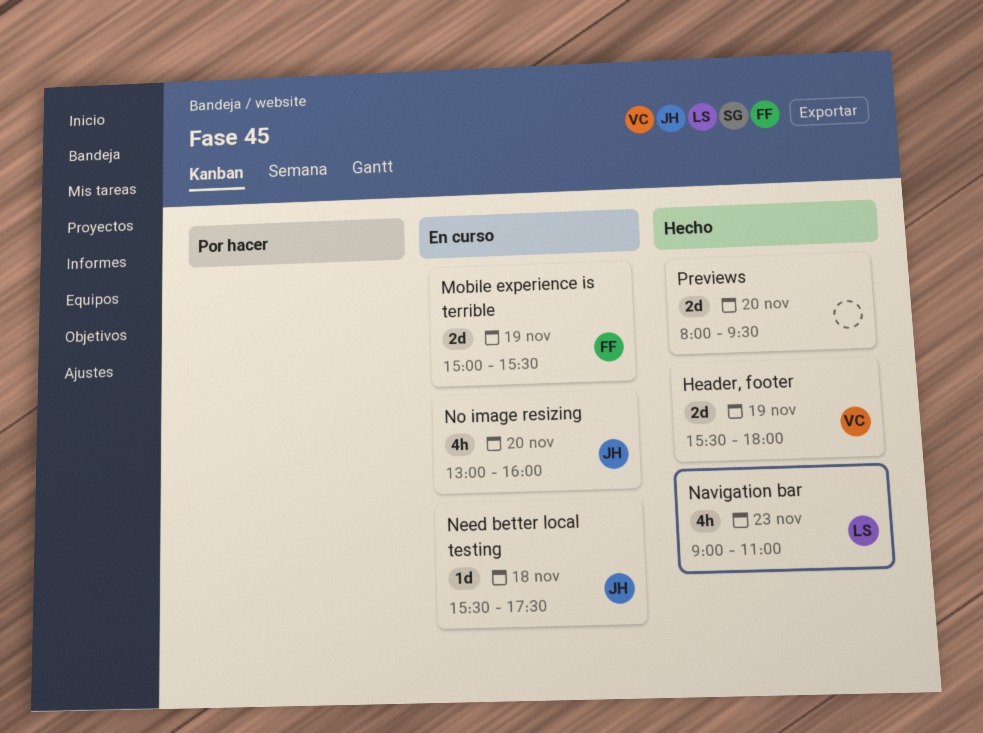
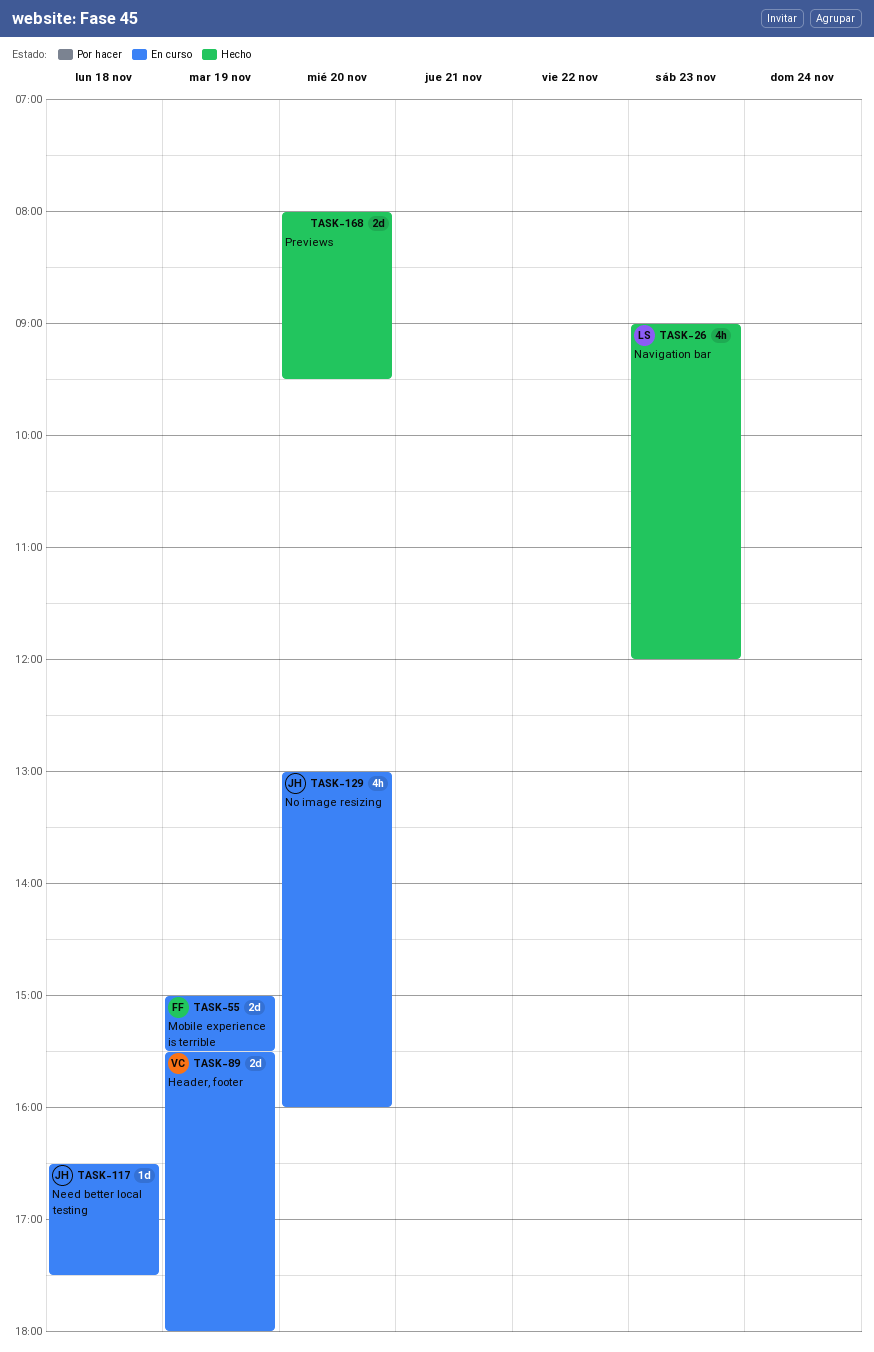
Header, footer, status: Hecho -> En curso
Navigation bar, ends: 11:00 -> 12:00
Need better local testing, begins: 15:30 -> 16:30

